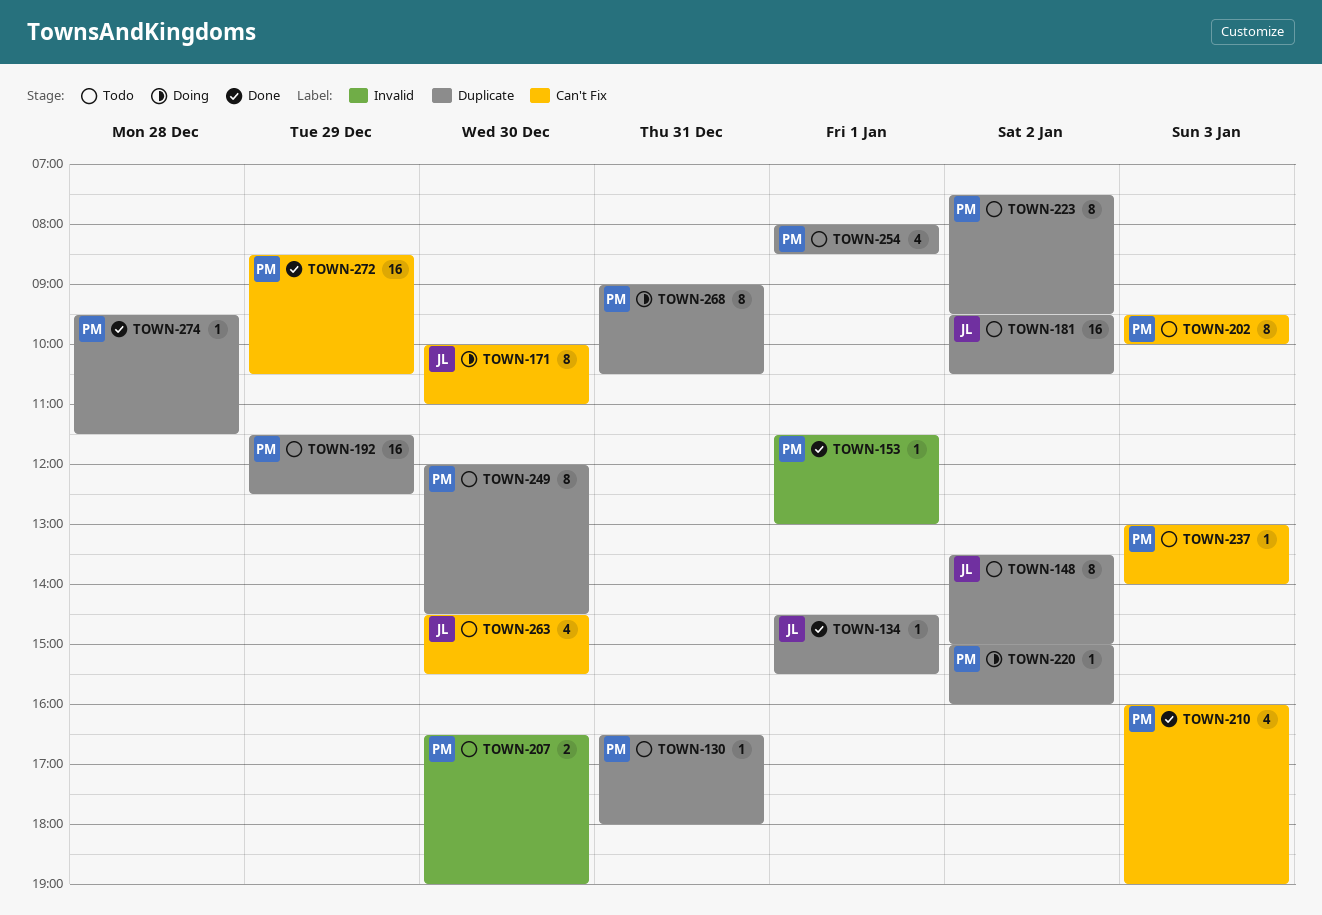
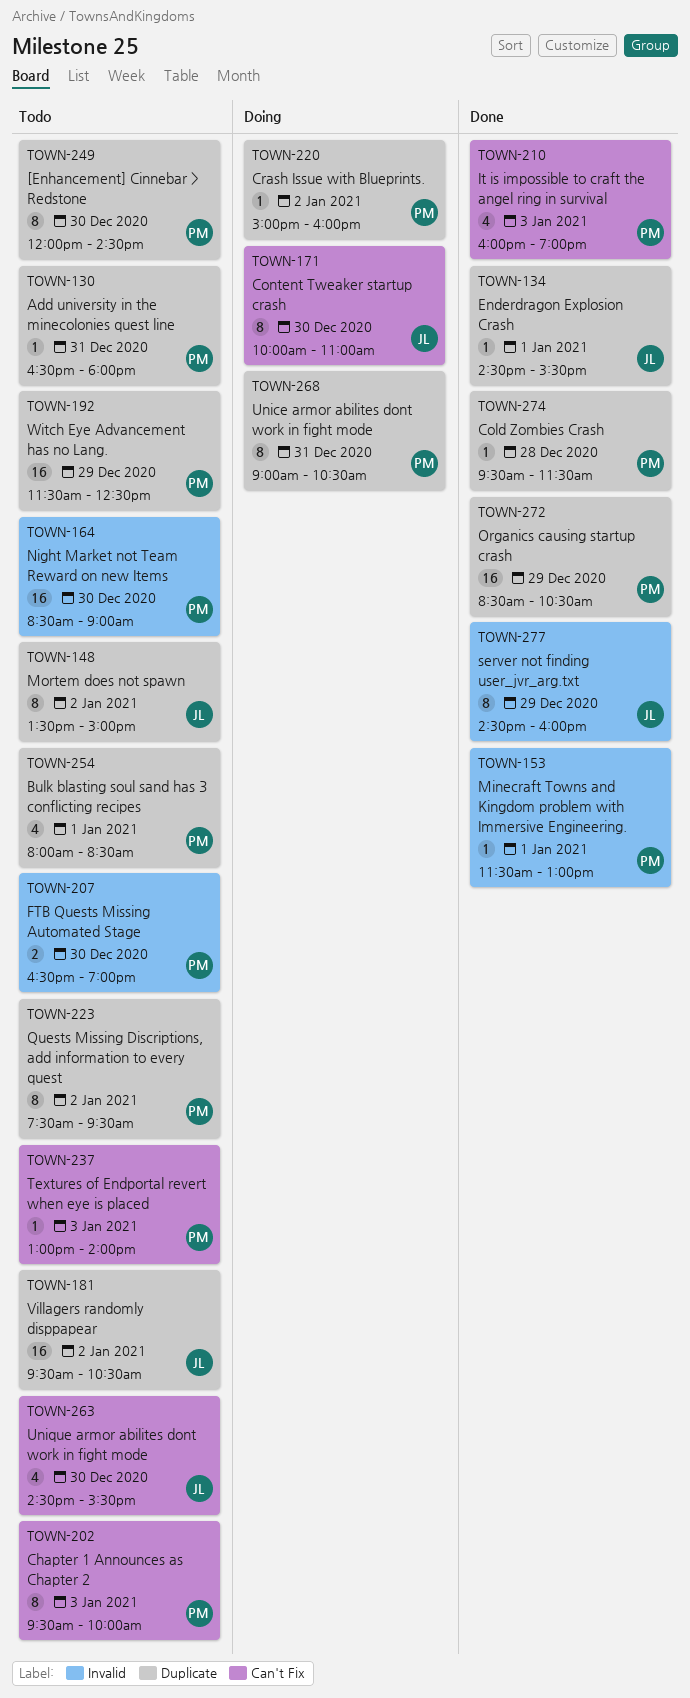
TOWN-164: none -> present
TOWN-272, label: Can't Fix -> Duplicate
TOWN-277: none -> present

